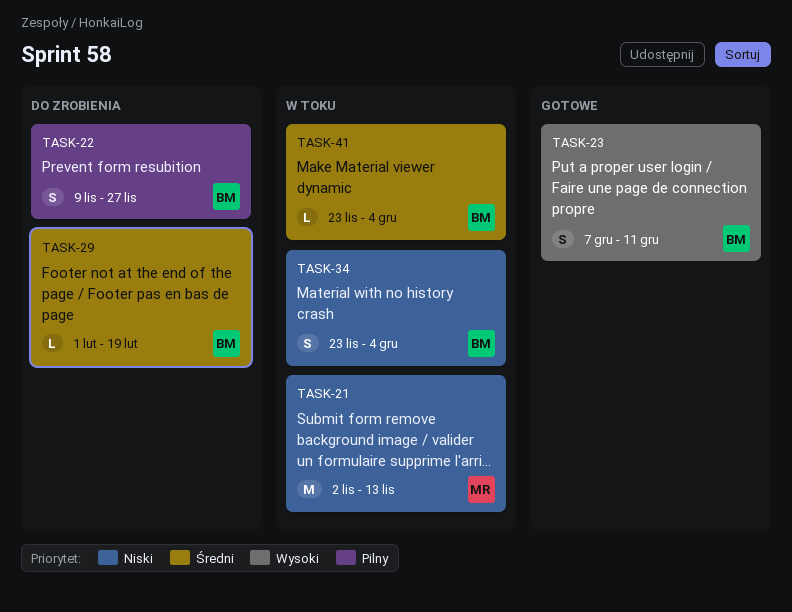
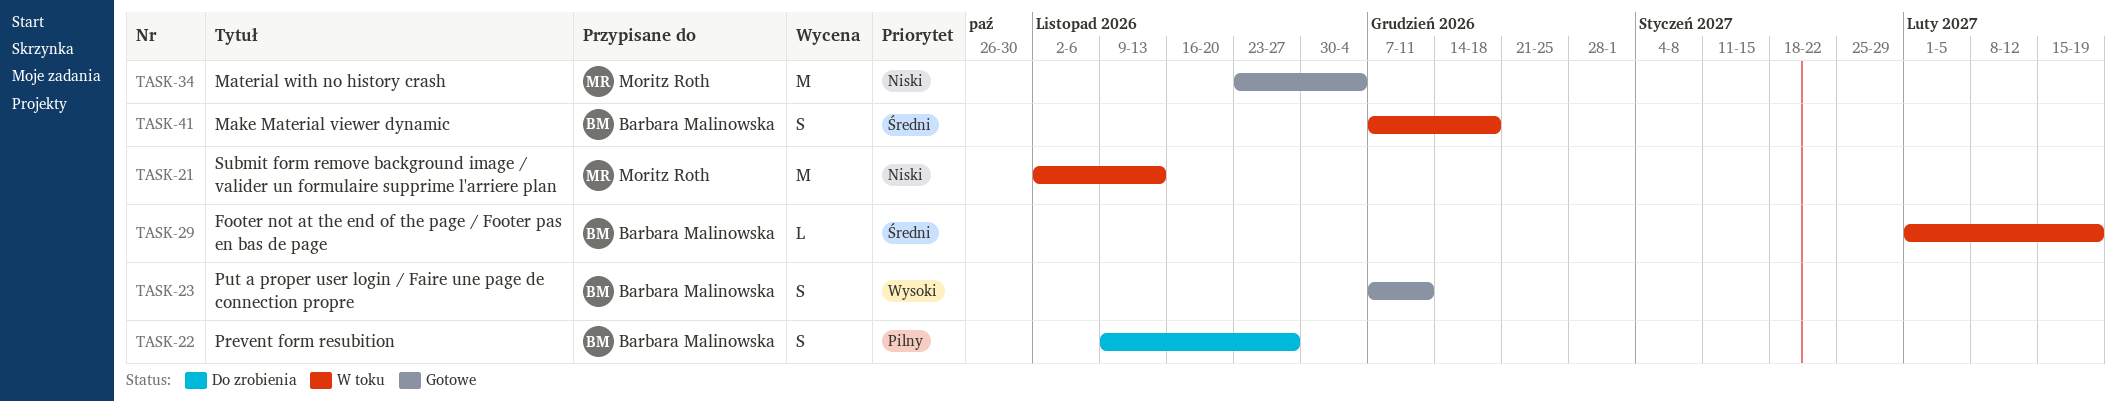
TASK-29, status: Do zrobienia -> W toku
TASK-34, status: W toku -> Gotowe
TASK-34, owner: Barbara Malinowska -> Moritz Roth
TASK-34, estimate: S -> M
TASK-41, estimate: L -> S
TASK-41, start: Nov 23 -> Dec 7
TASK-41, due: Dec 4 -> Dec 18

